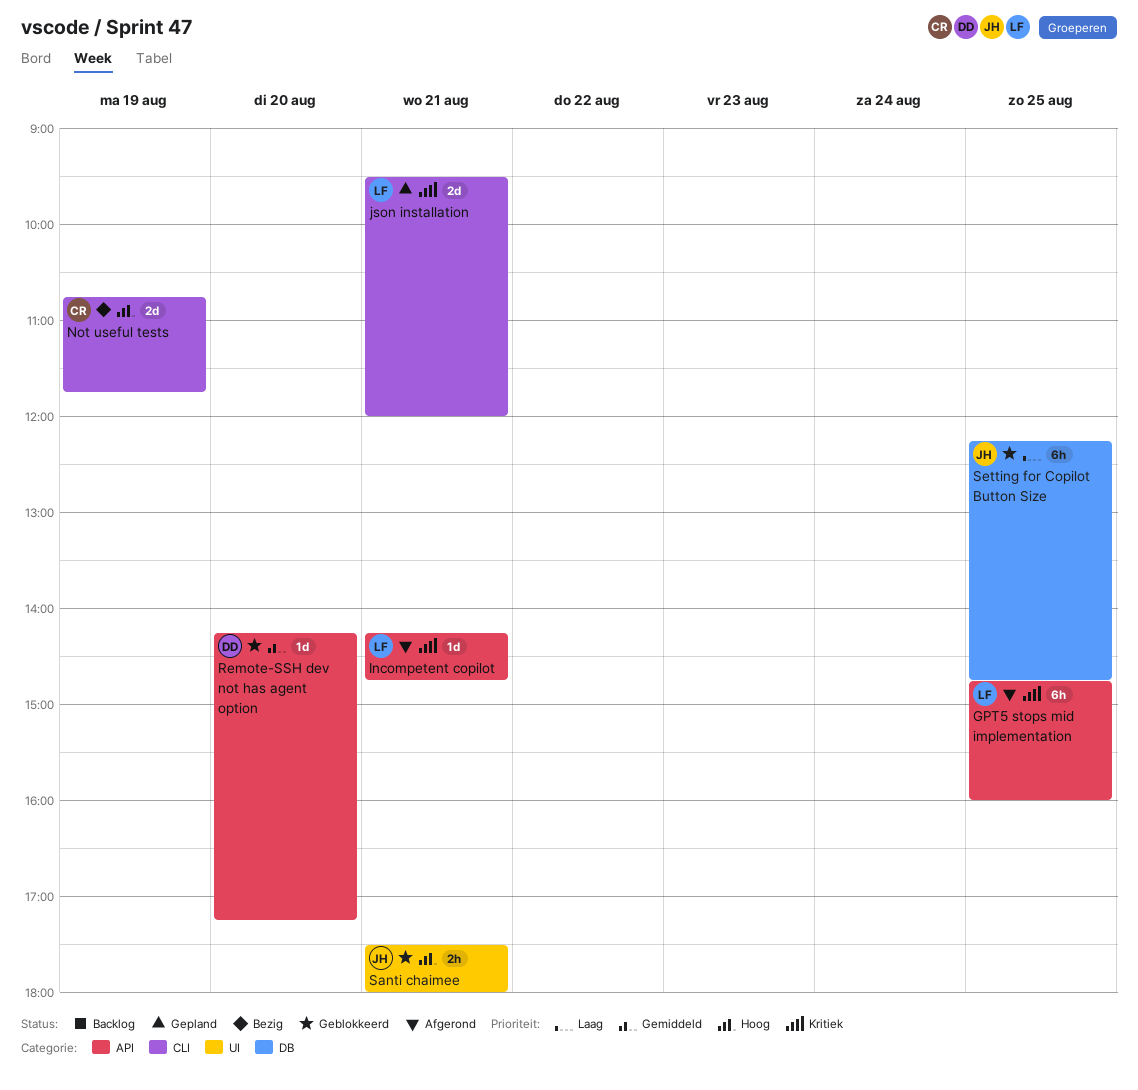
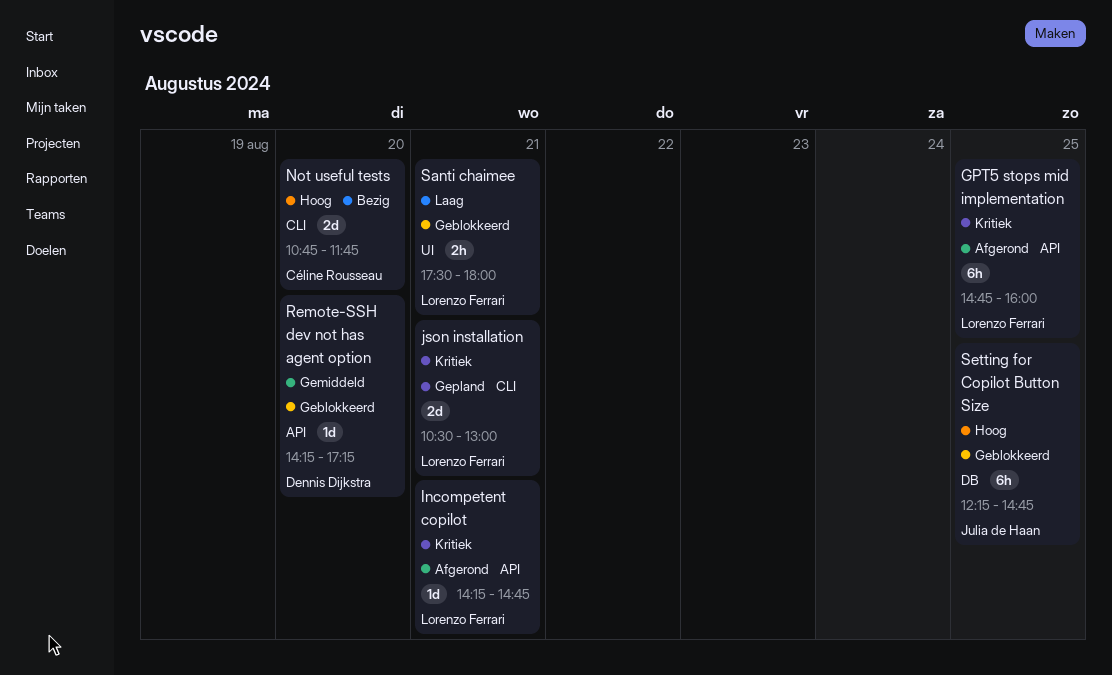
json installation, begins: 09:30 -> 10:30
json installation, ends: 12:00 -> 13:00
Not useful tests, day: Aug 19 -> Aug 20
Santi chaimee, owner: Julia de Haan -> Lorenzo Ferrari
Santi chaimee, priority: Hoog -> Laag
Setting for Copilot Button Size, priority: Laag -> Hoog

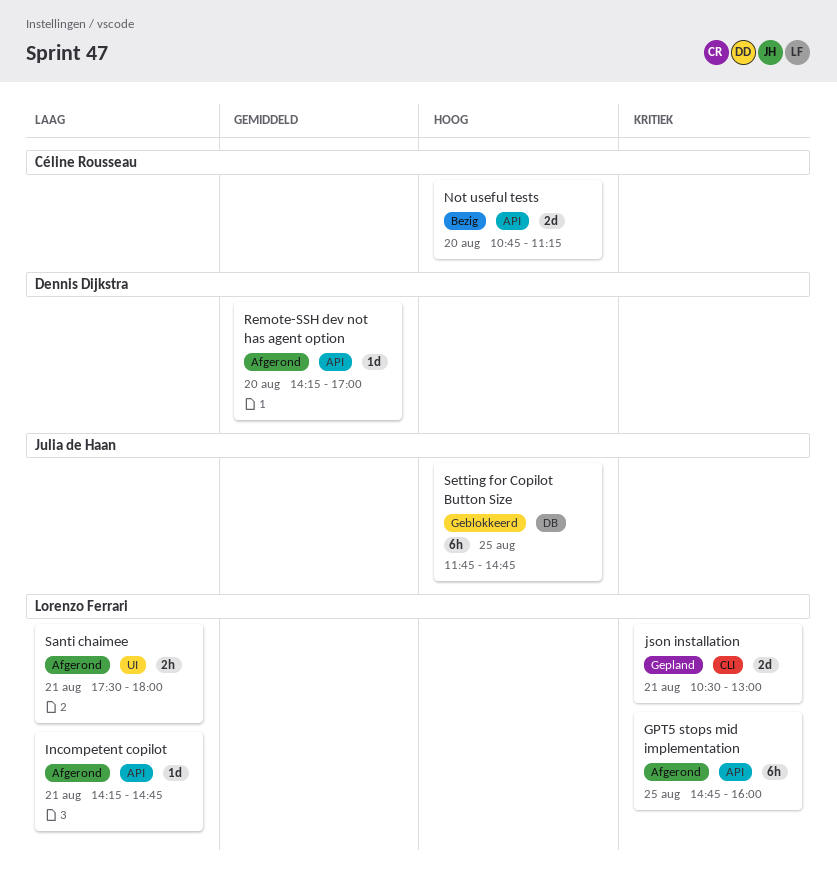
Incompetent copilot, priority: Kritiek -> Laag
Not useful tests, label: CLI -> API
Not useful tests, ends: 11:45 -> 11:15
Remote-SSH dev not has agent option, status: Geblokkeerd -> Afgerond
Remote-SSH dev not has agent option, ends: 17:15 -> 17:00
Santi chaimee, status: Geblokkeerd -> Afgerond
Setting for Copilot Button Size, begins: 12:15 -> 11:45

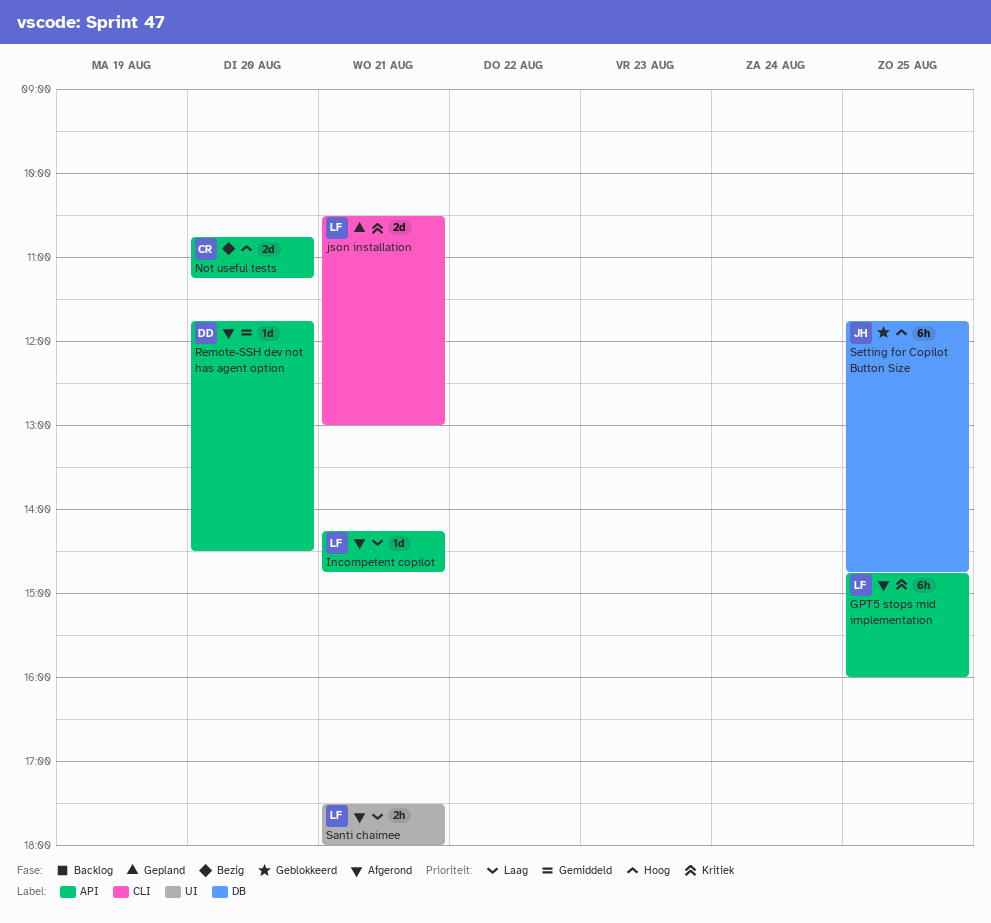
Remote-SSH dev not has agent option, begins: 14:15 -> 11:45
Remote-SSH dev not has agent option, ends: 17:00 -> 14:30

